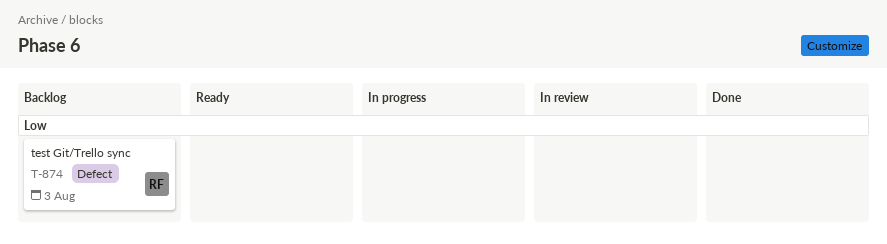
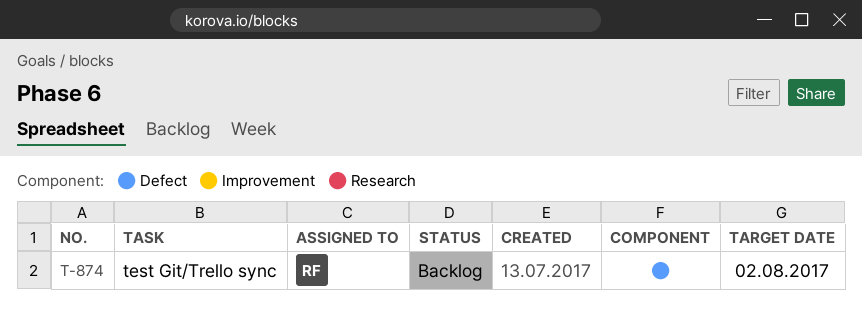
T-874, due: Aug 3 -> Aug 2

